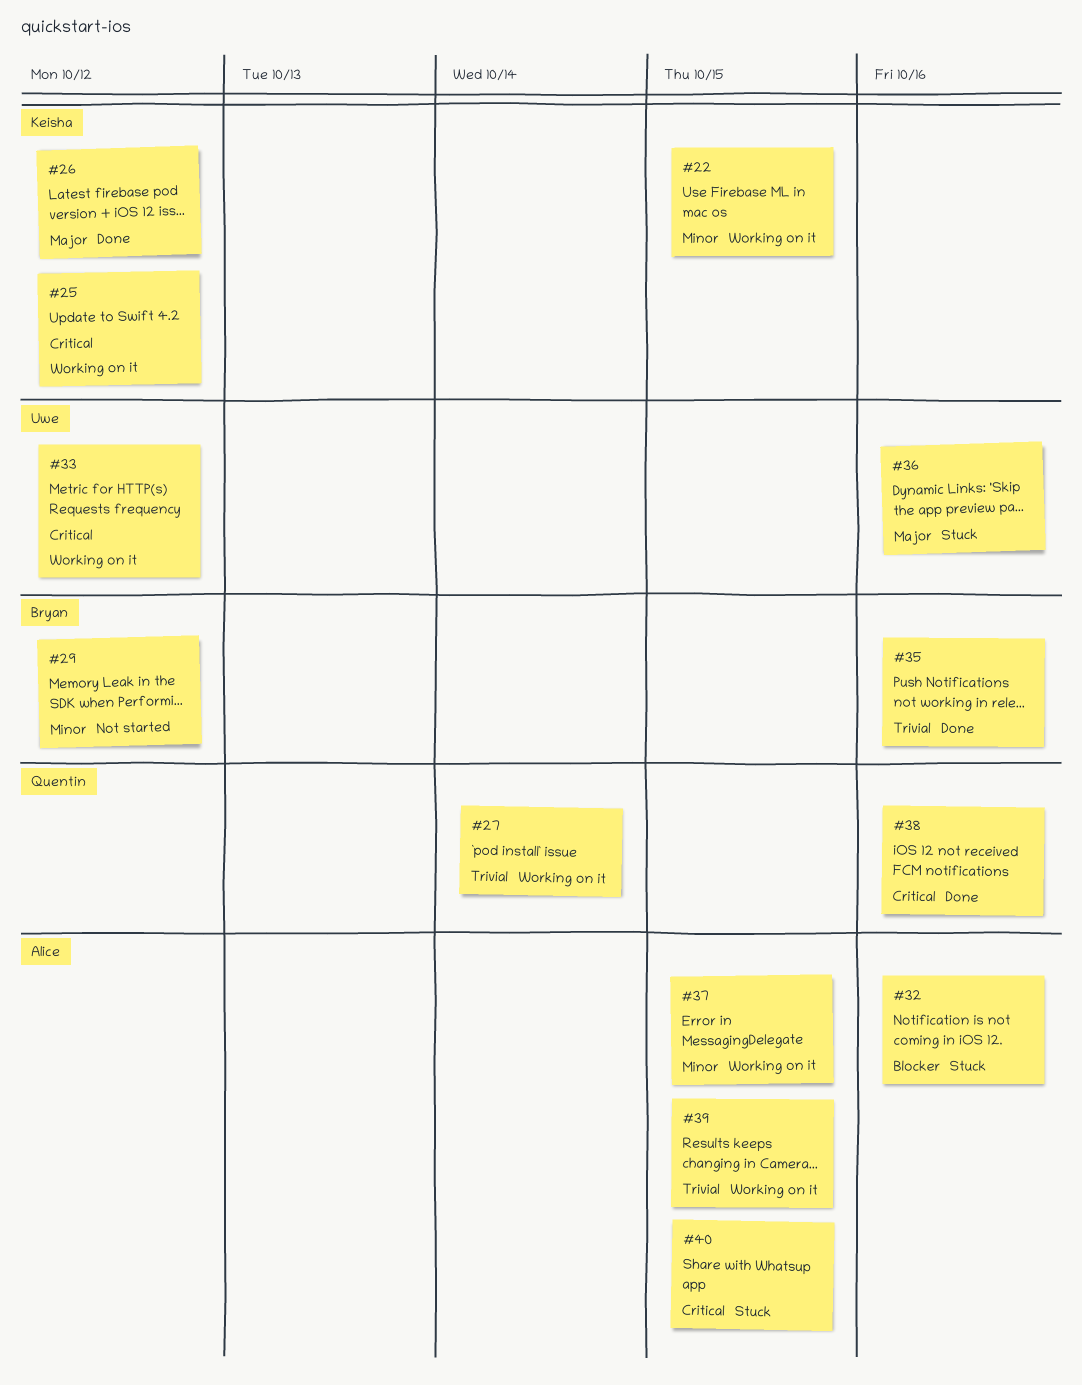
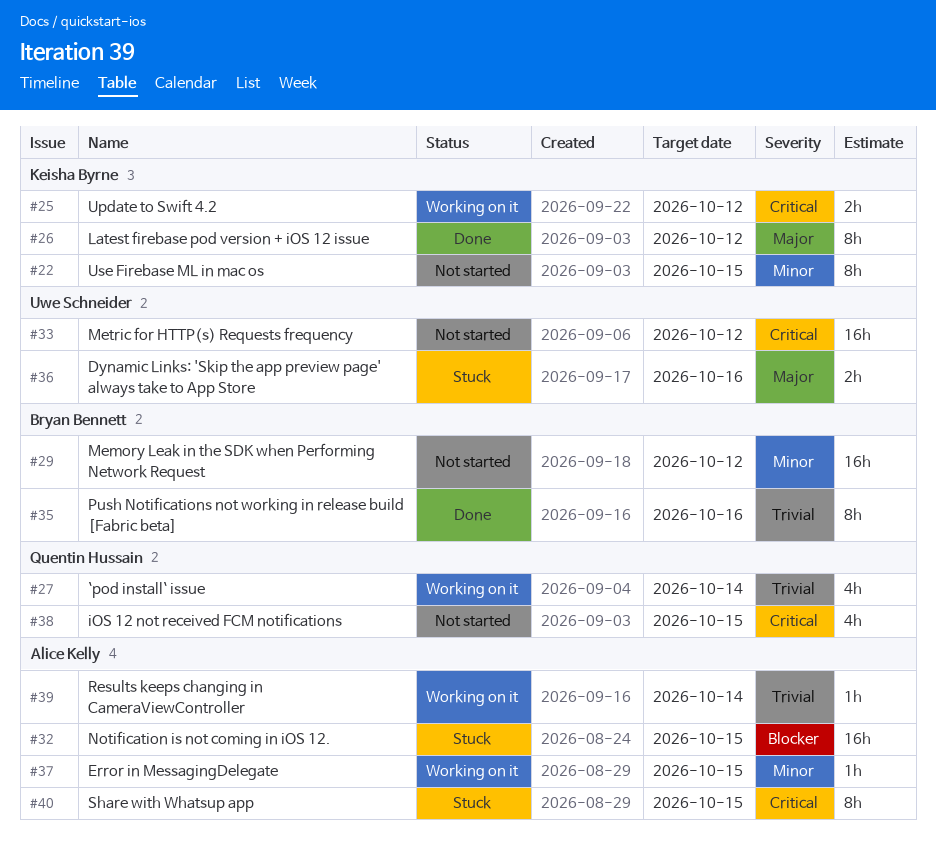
#22, status: Working on it -> Not started
#32, due: Oct 16 -> Oct 15
#33, status: Working on it -> Not started
#38, status: Done -> Not started
#38, due: Oct 16 -> Oct 15
#39, due: Oct 15 -> Oct 14

